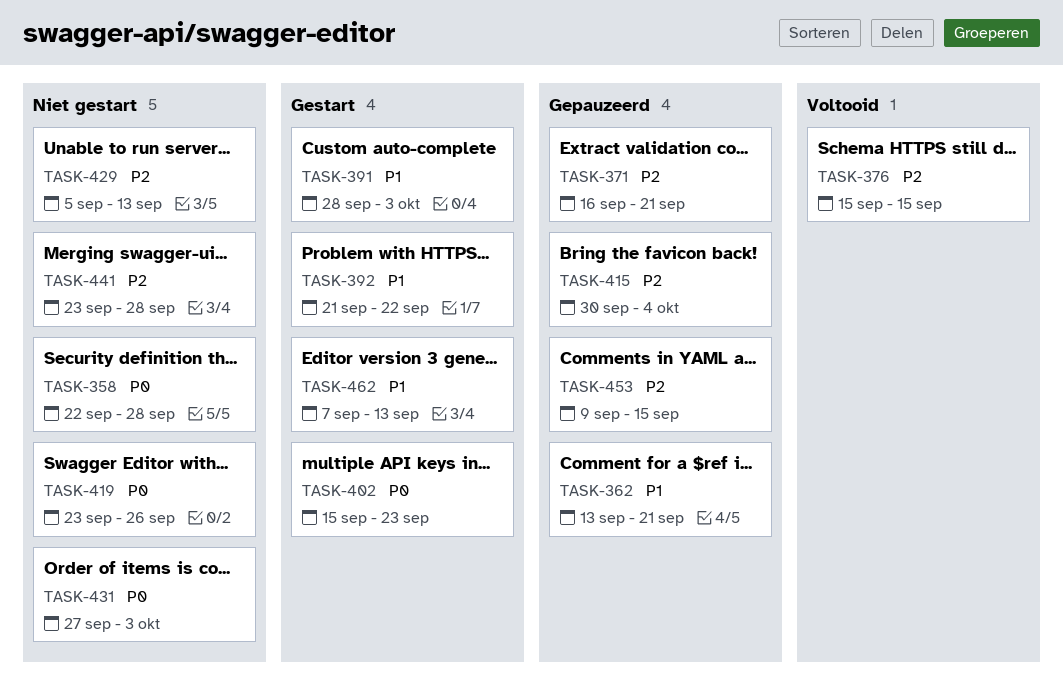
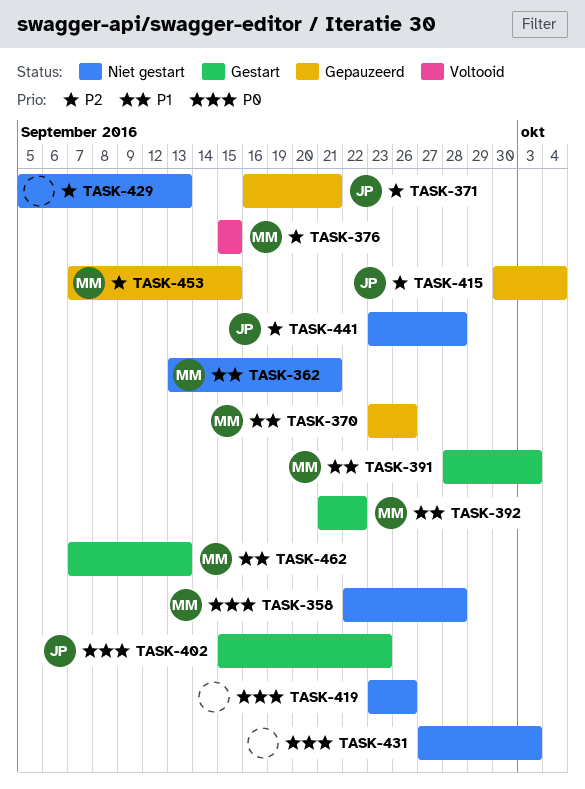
TASK-362, status: Gepauzeerd -> Niet gestart
TASK-370: none -> present
TASK-453, start: Sep 9 -> Sep 7

